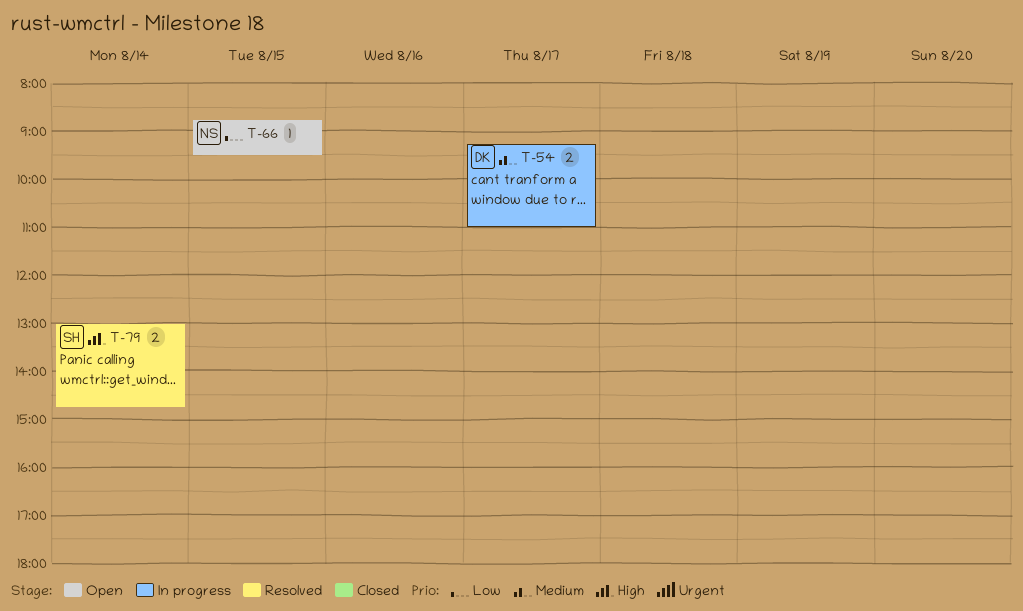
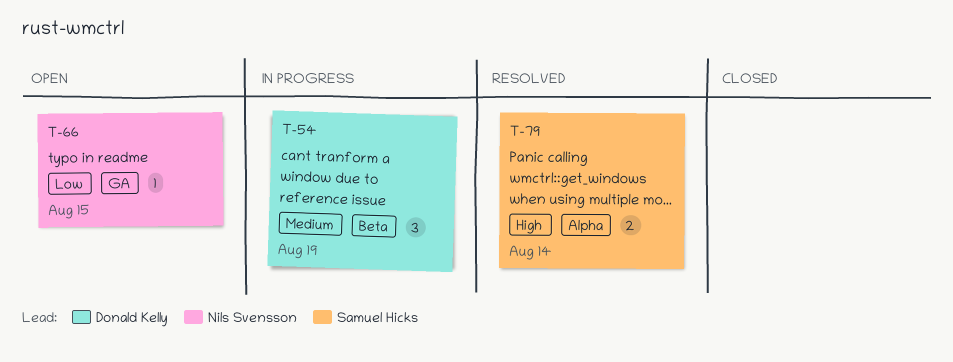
T-54, estimate: 2 -> 3
T-54, day: Aug 17 -> Aug 19

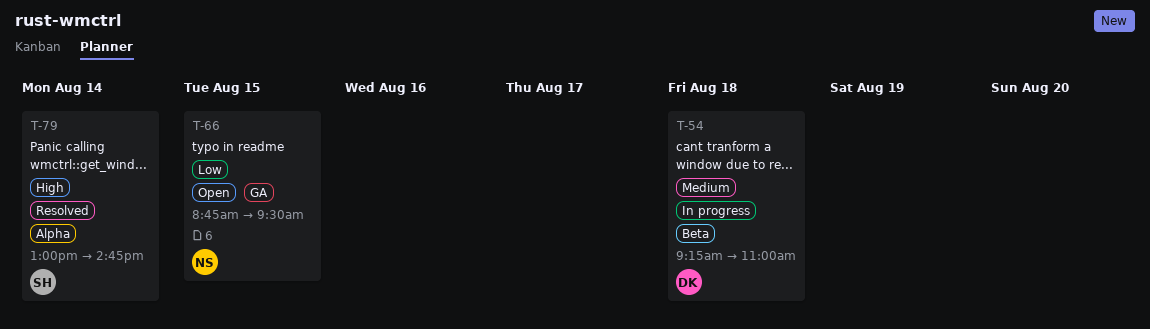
T-54, day: Aug 19 -> Aug 18

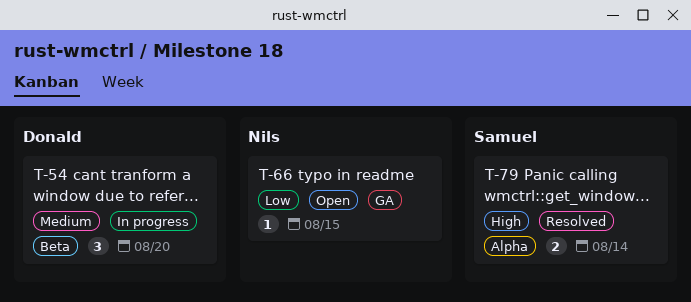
T-54, day: Aug 18 -> Aug 20

